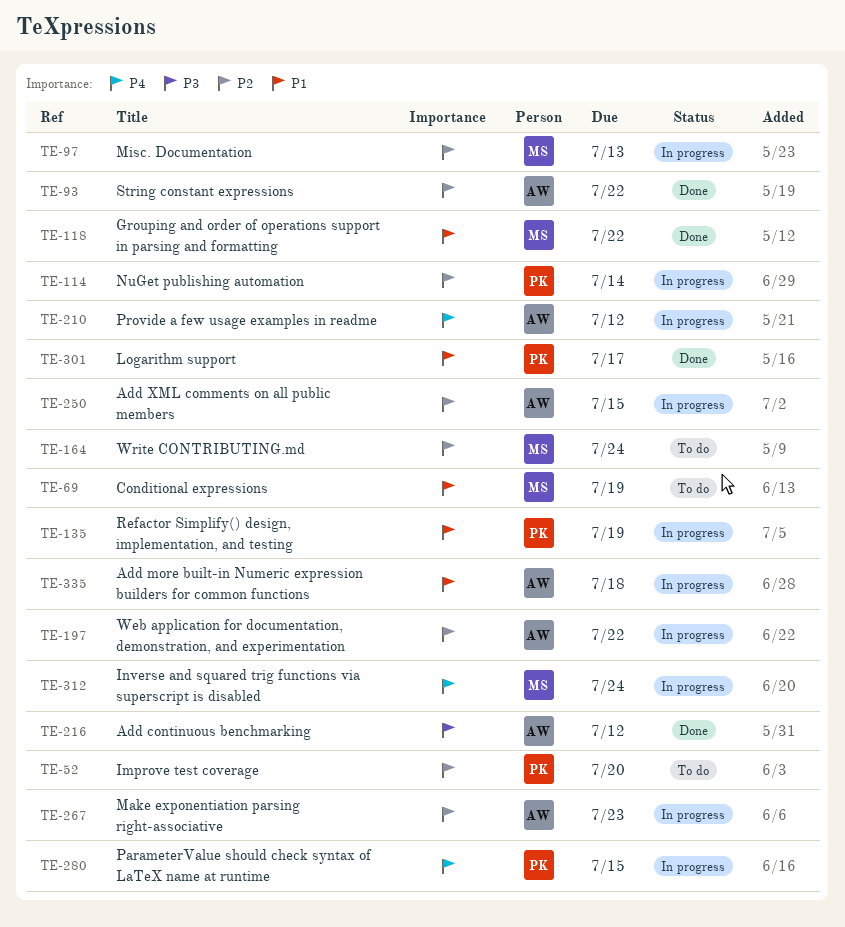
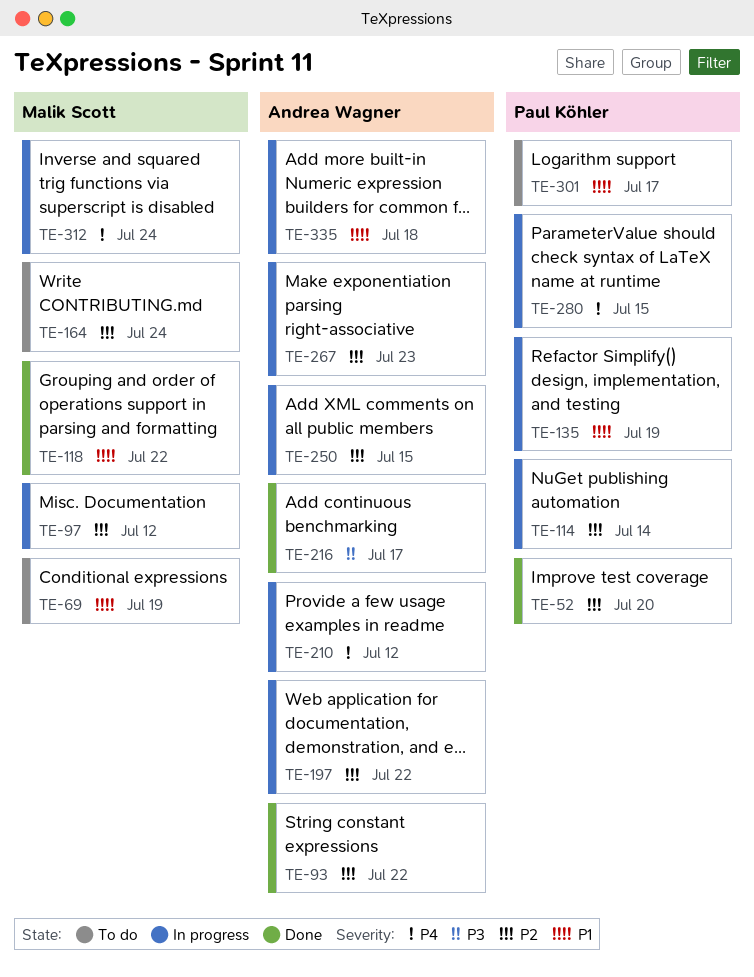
TE-52, status: To do -> Done
TE-97, due: Jul 13 -> Jul 12
TE-216, due: Jul 12 -> Jul 17
TE-301, status: Done -> To do

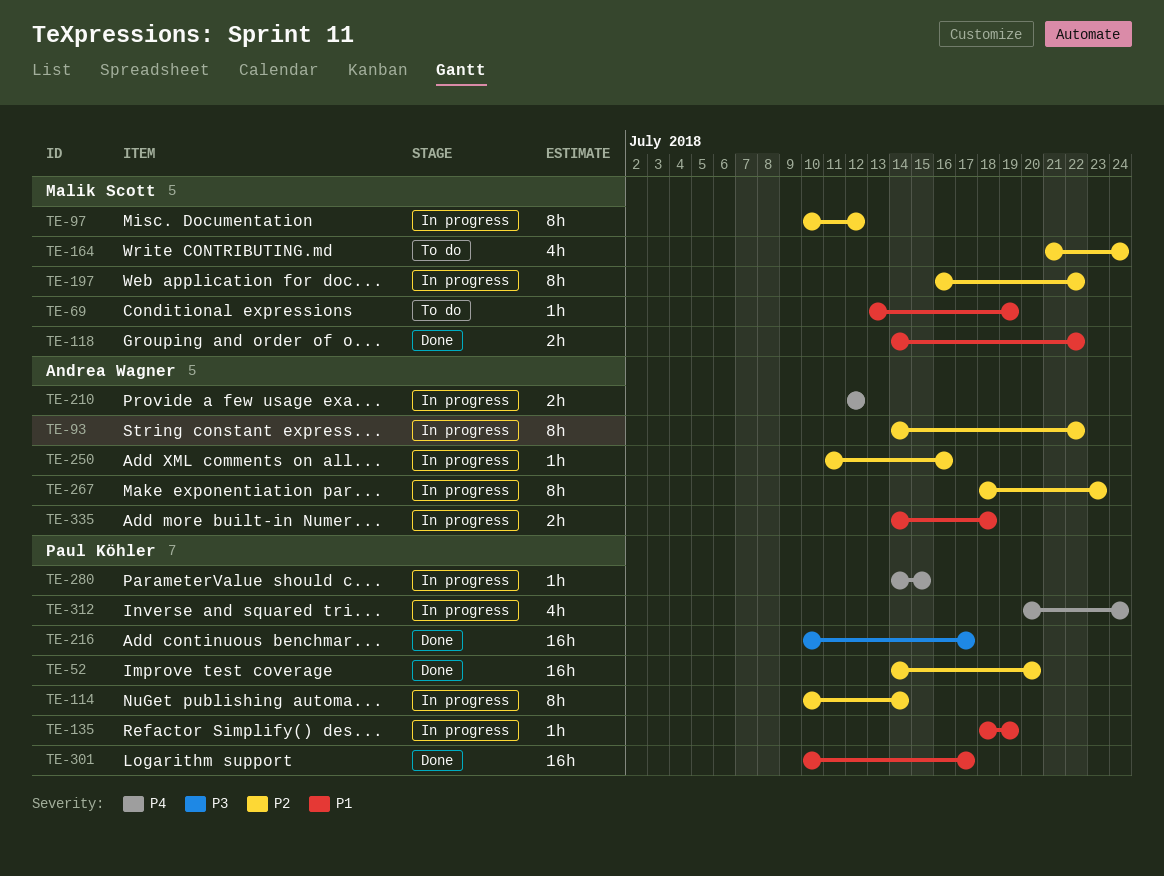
TE-93, status: Done -> In progress
TE-197, owner: Andrea Wagner -> Malik Scott
TE-216, owner: Andrea Wagner -> Paul Köhler
TE-250, due: Jul 15 -> Jul 16
TE-301, status: To do -> Done
TE-312, owner: Malik Scott -> Paul Köhler

